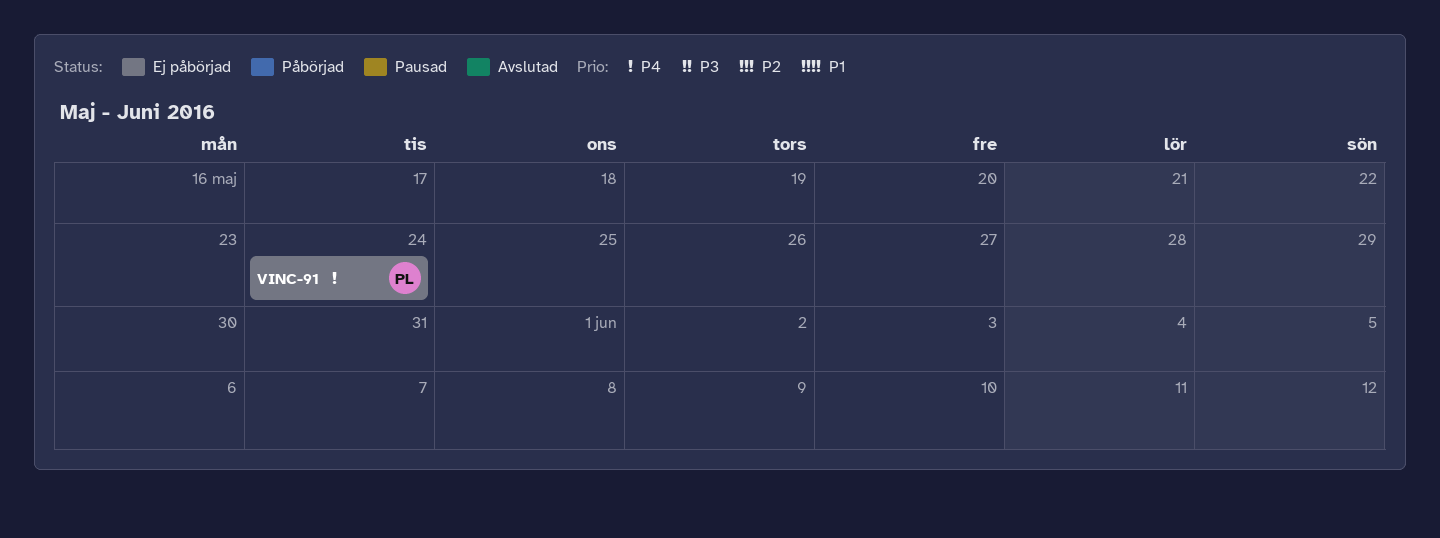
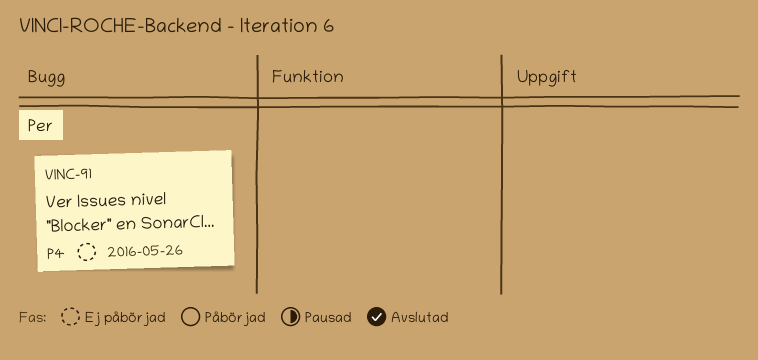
VINC-91, due: May 24 -> May 26

